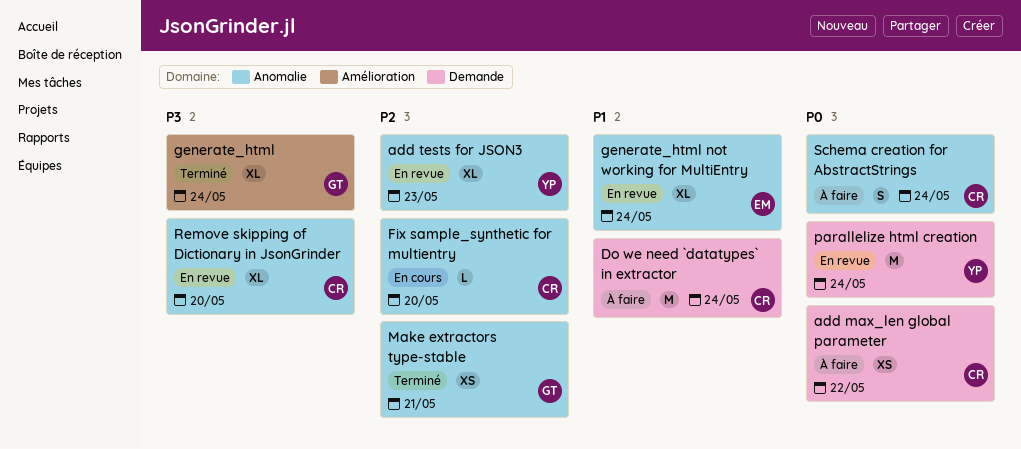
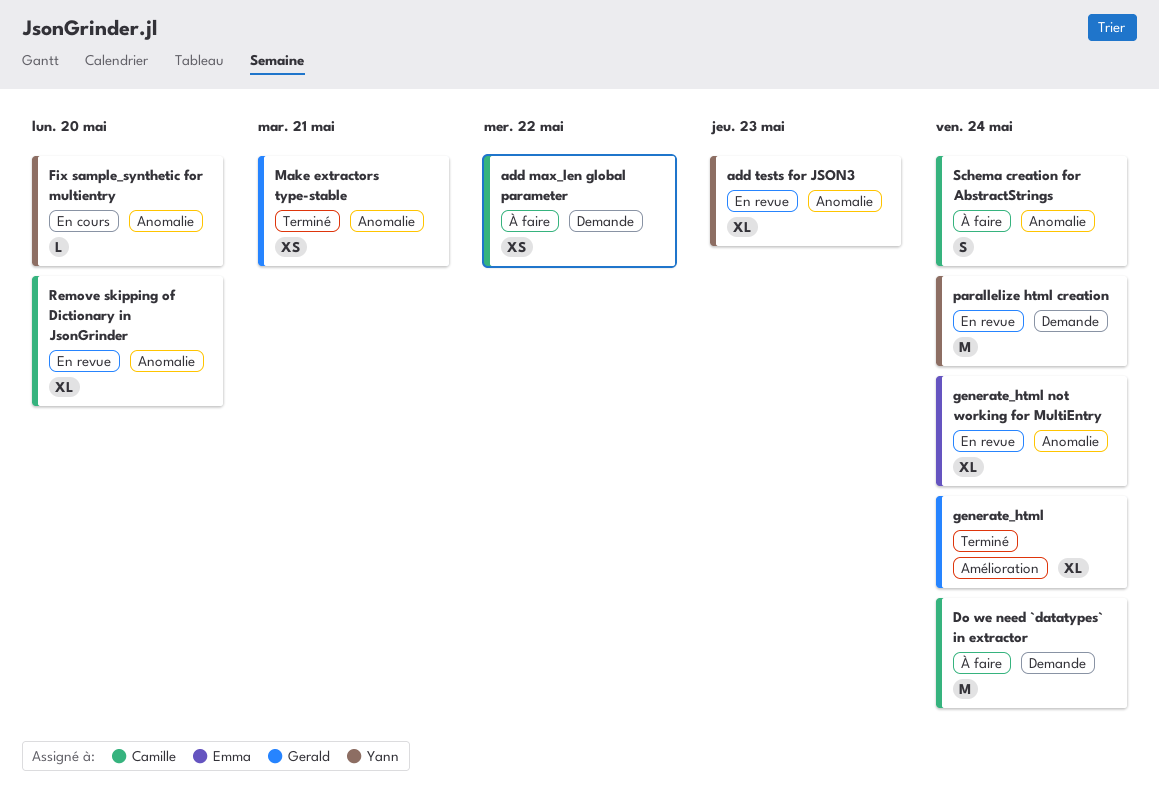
Fix sample_synthetic for multientry, owner: Camille -> Yann

